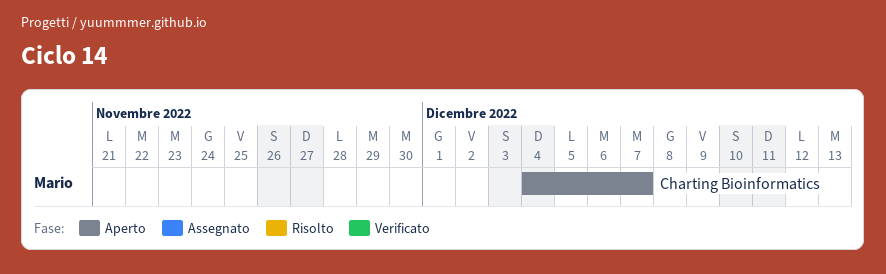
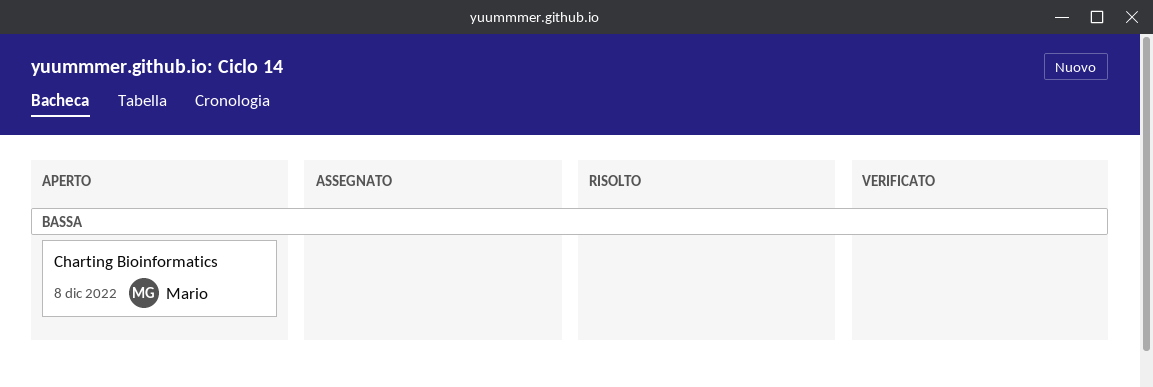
Charting Bioinformatics, due: Dec 7 -> Dec 8

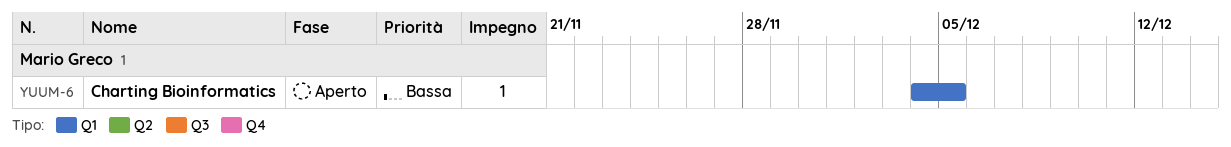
Charting Bioinformatics, due: Dec 8 -> Dec 5

